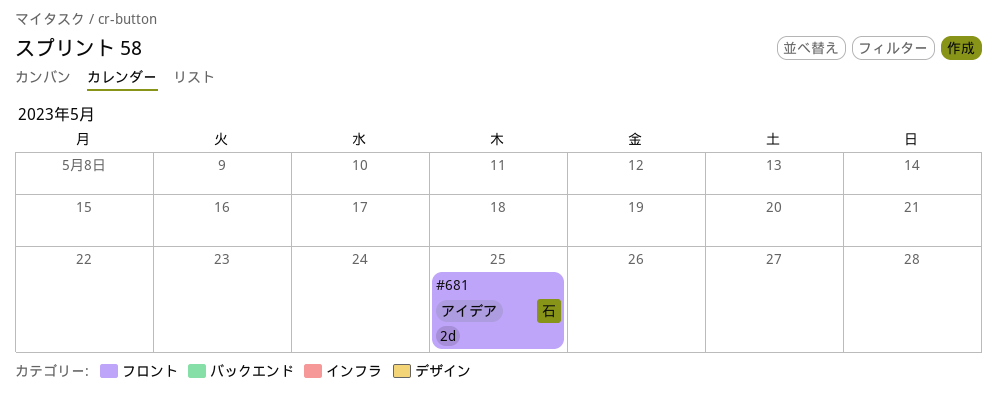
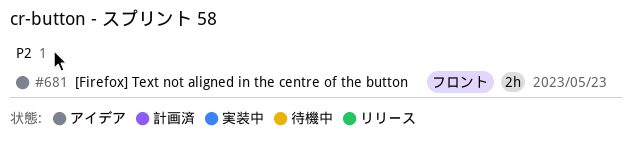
#681, estimate: 2d -> 2h
#681, due: May 25 -> May 23

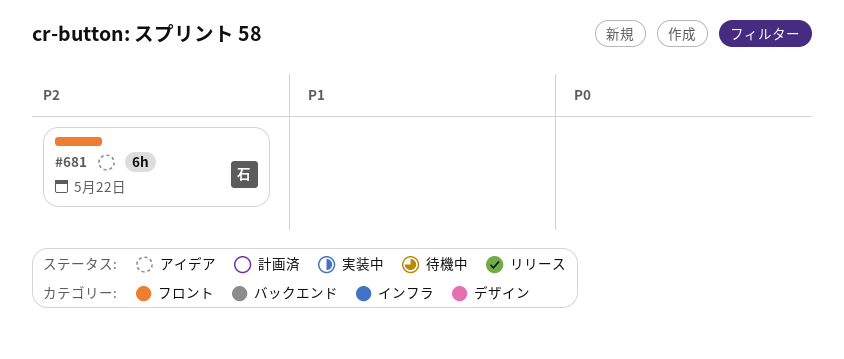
#681, estimate: 2h -> 6h
#681, due: May 23 -> May 22

